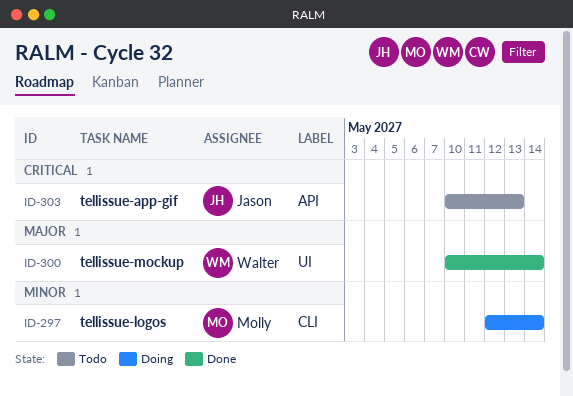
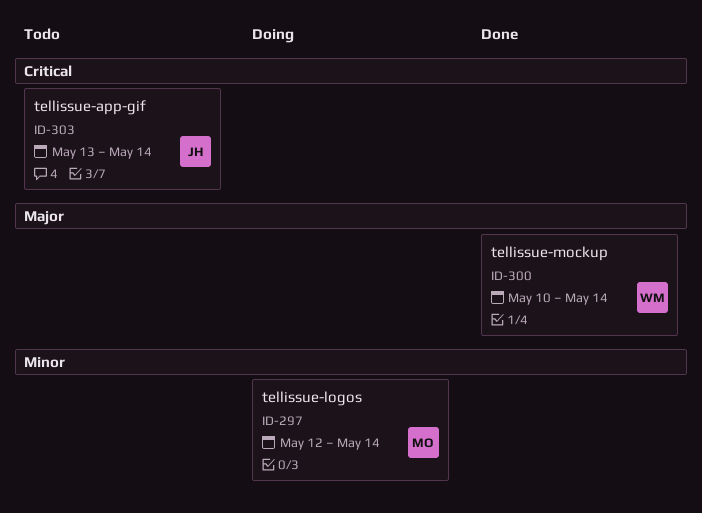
ID-303, start: May 10 -> May 13
ID-303, due: May 13 -> May 14

